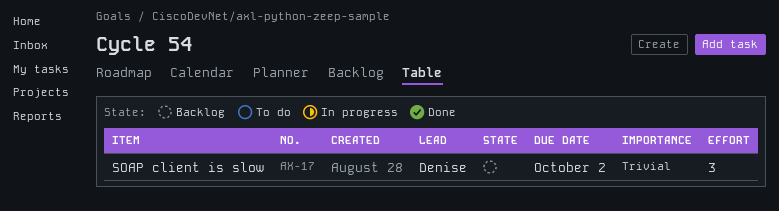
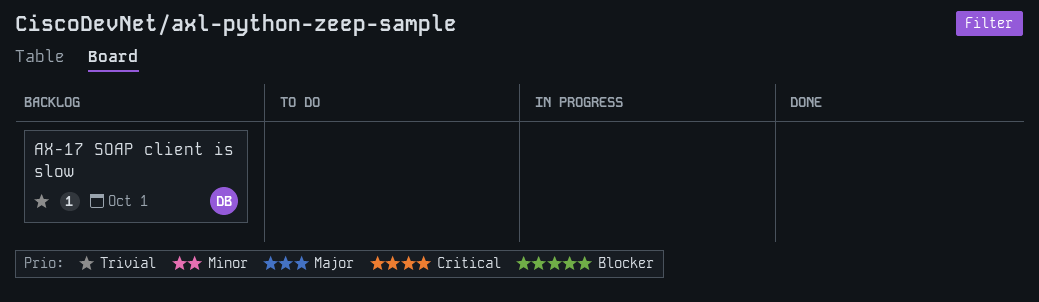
AX-17, estimate: 3 -> 1
AX-17, due: Oct 2 -> Oct 1

